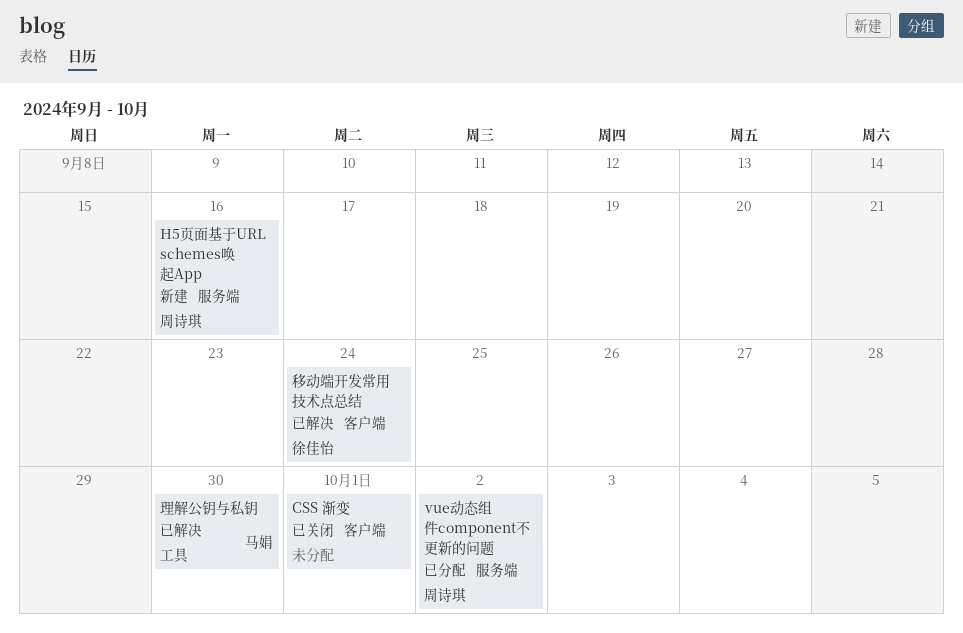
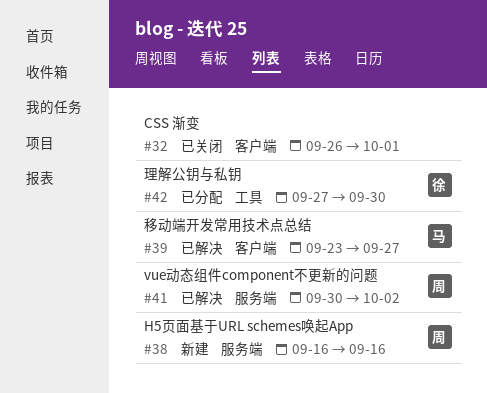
vue动态组件component不更新的问题, status: 已分配 -> 已解决
理解公钥与私钥, status: 已解决 -> 已分配
理解公钥与私钥, owner: 马娟 -> 徐佳怡
移动端开发常用技术点总结, owner: 徐佳怡 -> 马娟
移动端开发常用技术点总结, due: Sep 24 -> Sep 27

